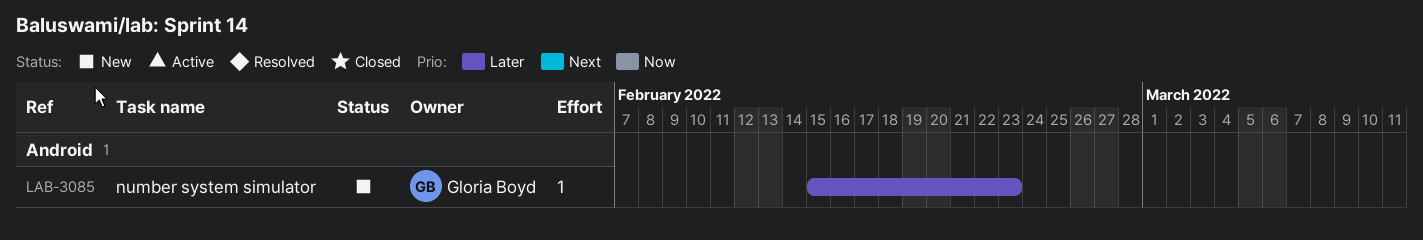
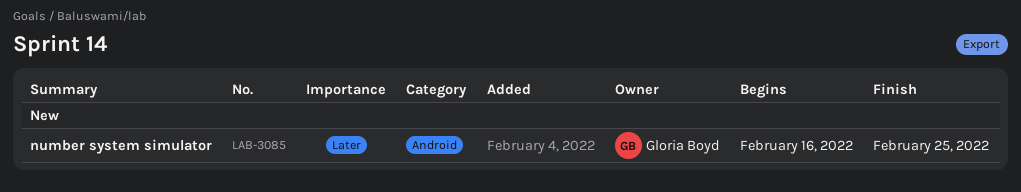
LAB-3085, start: Feb 15 -> Feb 16
LAB-3085, due: Feb 23 -> Feb 25

